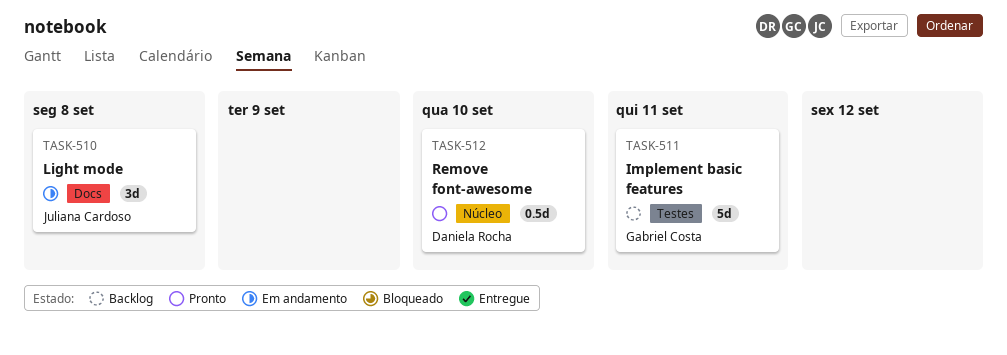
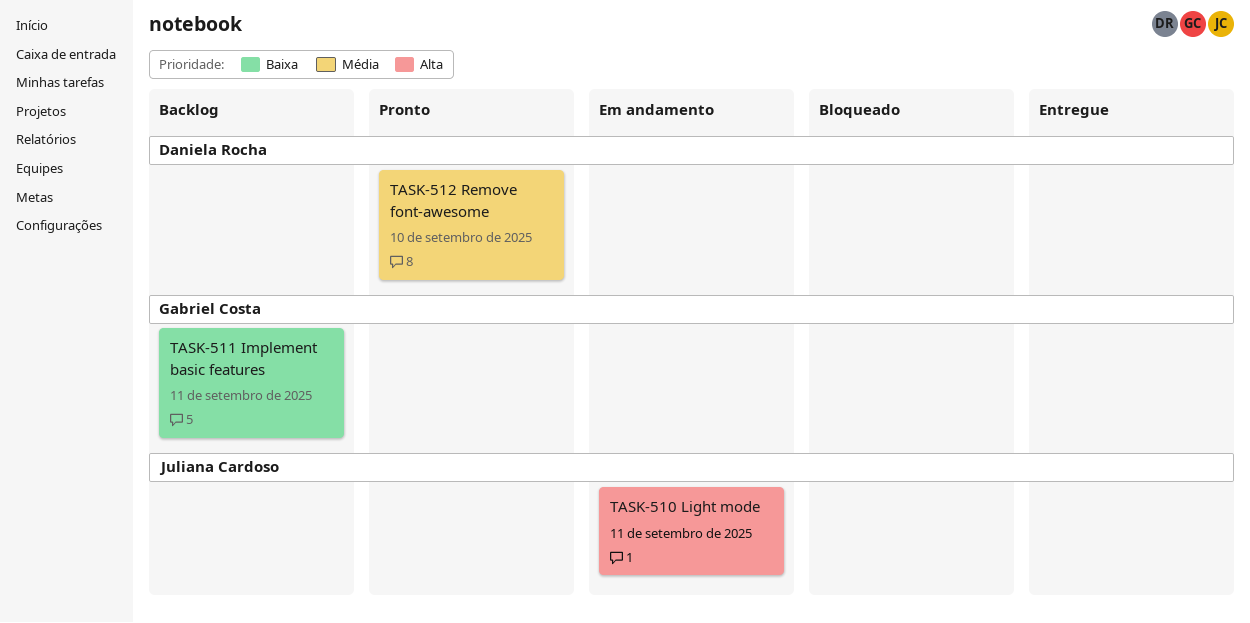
TASK-510, due: Sep 8 -> Sep 11

